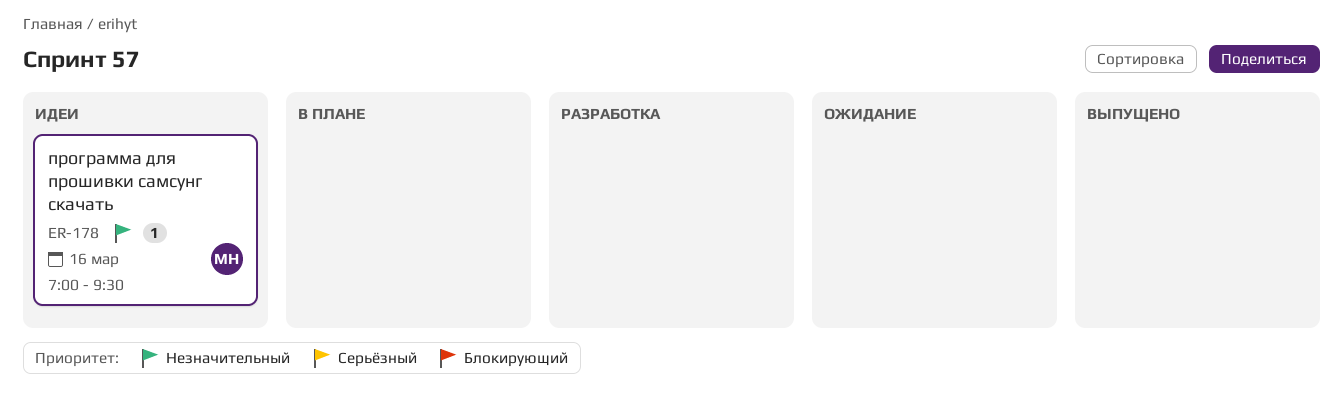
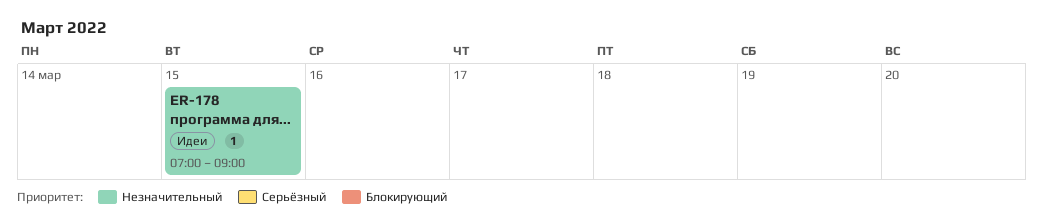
ER-178, day: Mar 16 -> Mar 15
ER-178, ends: 09:30 -> 09:00

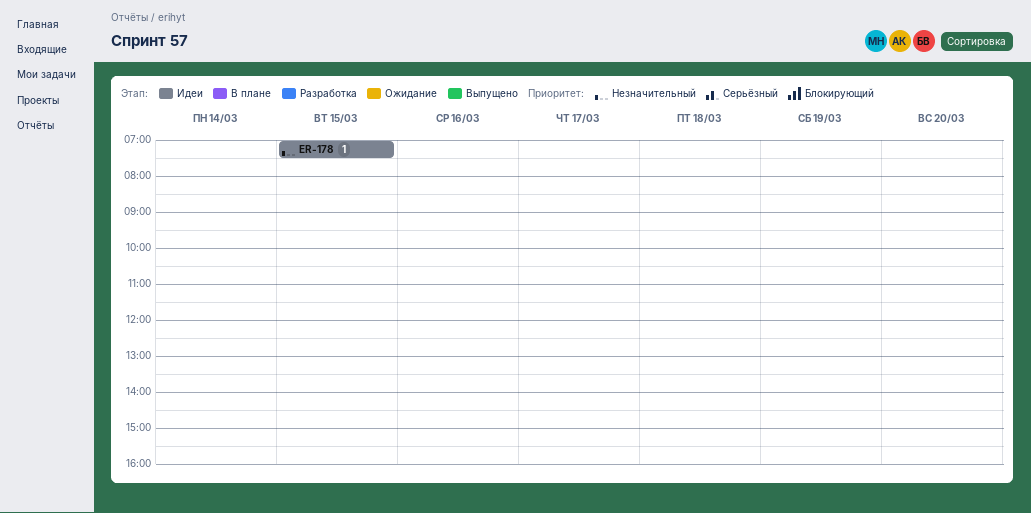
ER-178, ends: 09:00 -> 07:30

